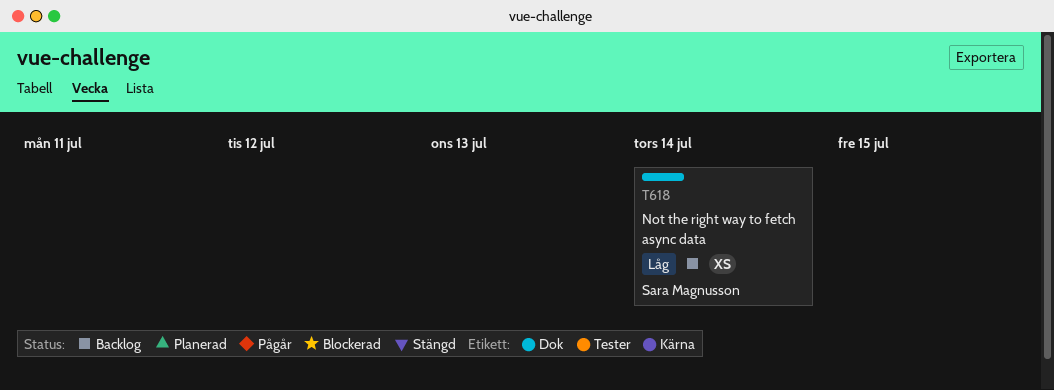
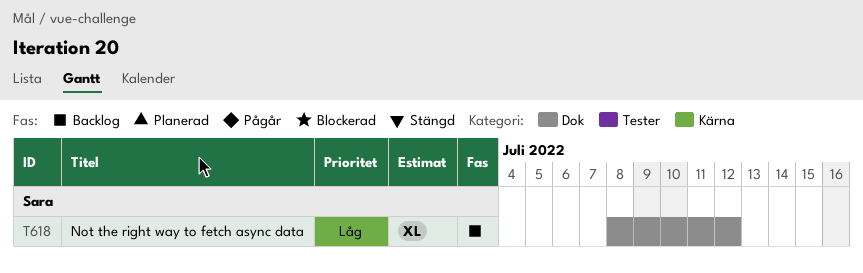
T618, estimate: XS -> XL
T618, due: Jul 14 -> Jul 12

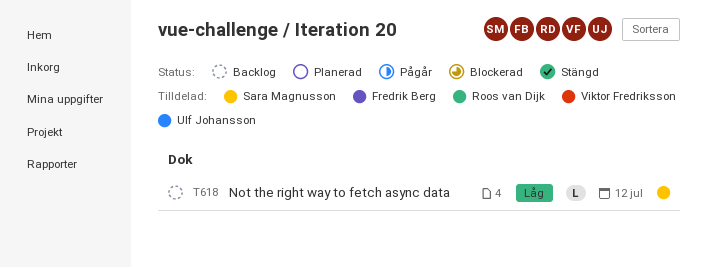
T618, estimate: XL -> L

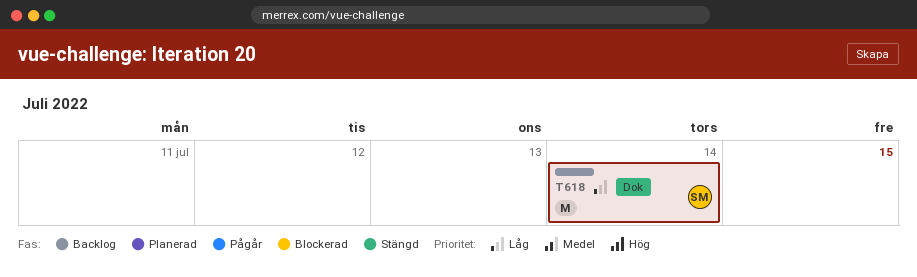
T618, estimate: L -> M
T618, due: Jul 12 -> Jul 14

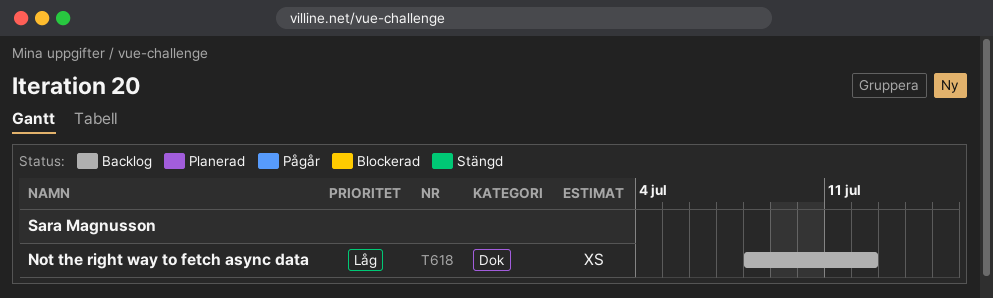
T618, estimate: M -> XS
T618, due: Jul 14 -> Jul 12

